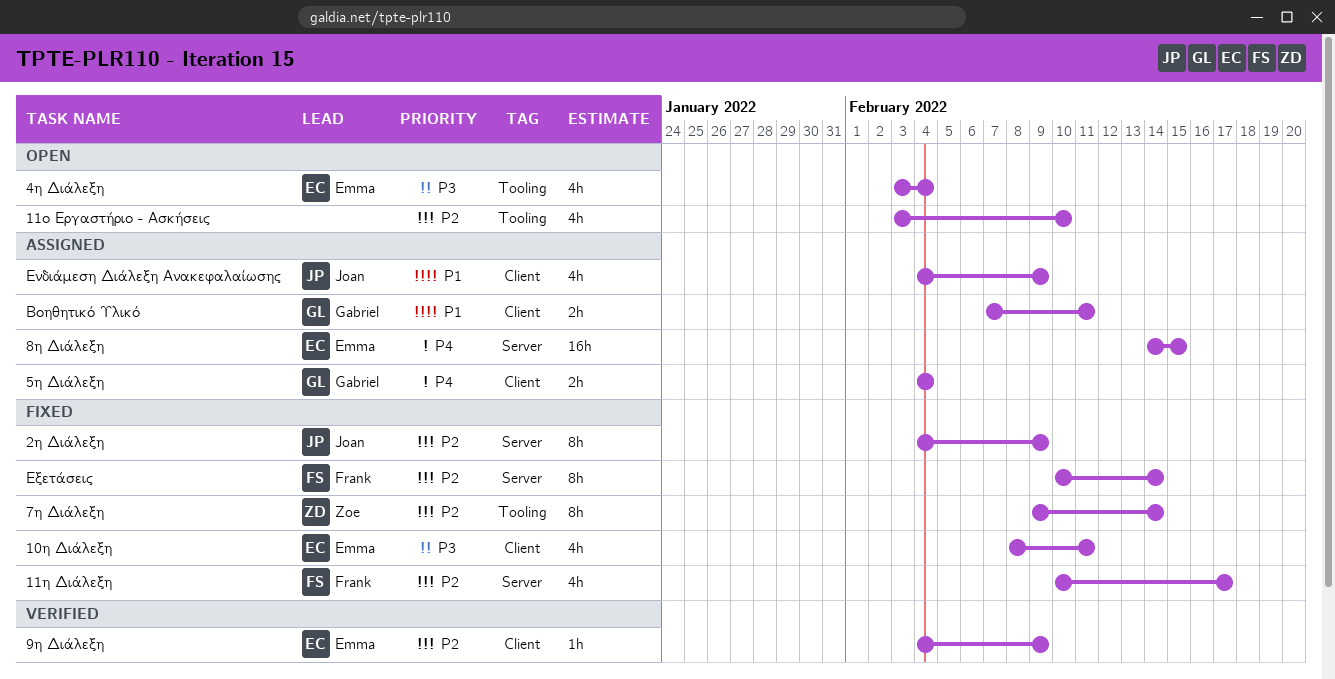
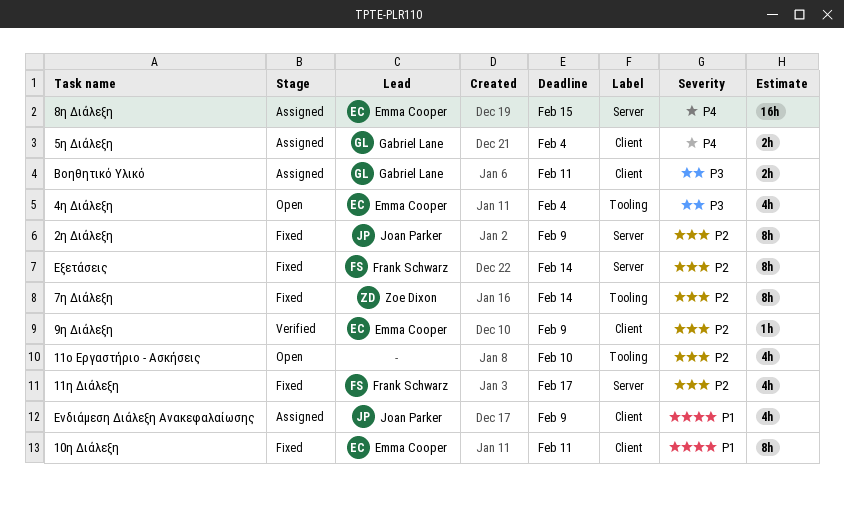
10η Διάλεξη, priority: P3 -> P1
10η Διάλεξη, estimate: 4h -> 8h
Βοηθητικό Υλικό, priority: P1 -> P3

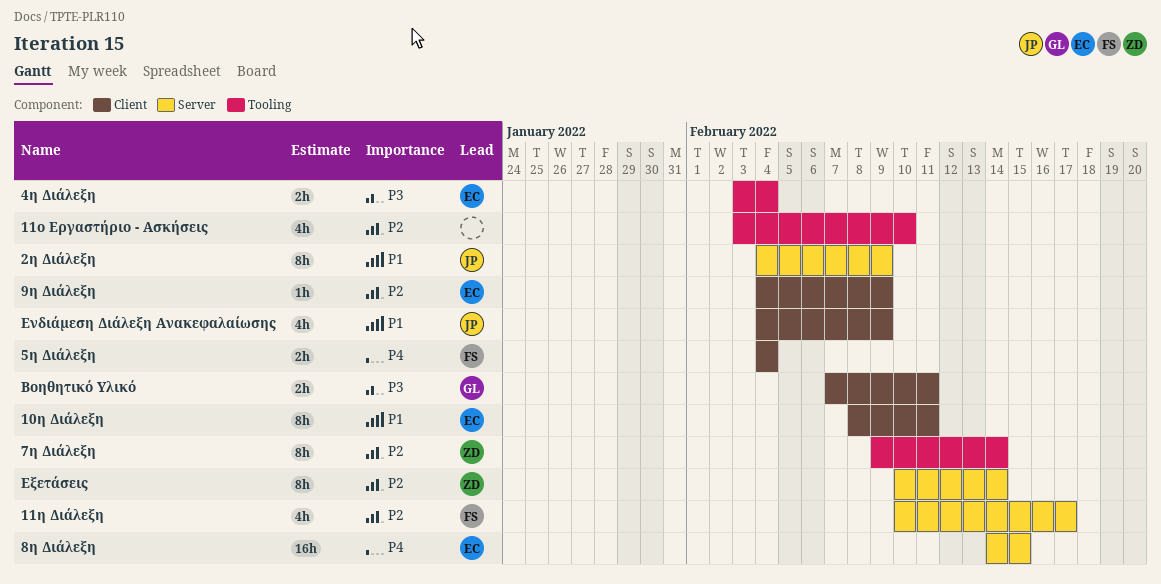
2η Διάλεξη, priority: P2 -> P1
4η Διάλεξη, estimate: 4h -> 2h
5η Διάλεξη, owner: Gabriel Lane -> Frank Schwarz
Εξετάσεις, owner: Frank Schwarz -> Zoe Dixon

